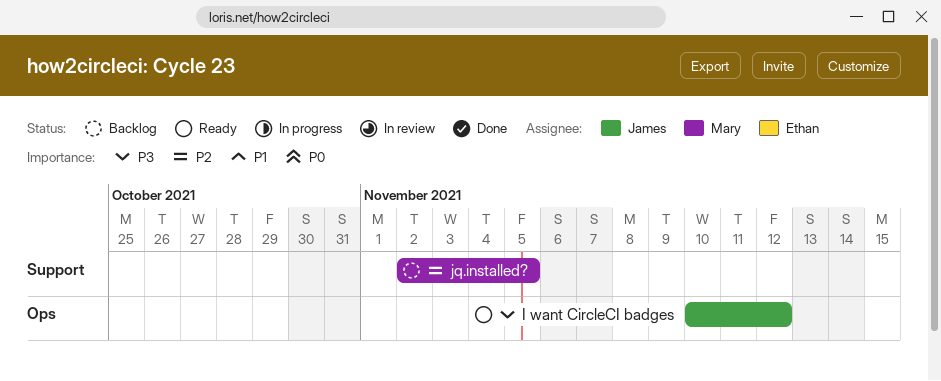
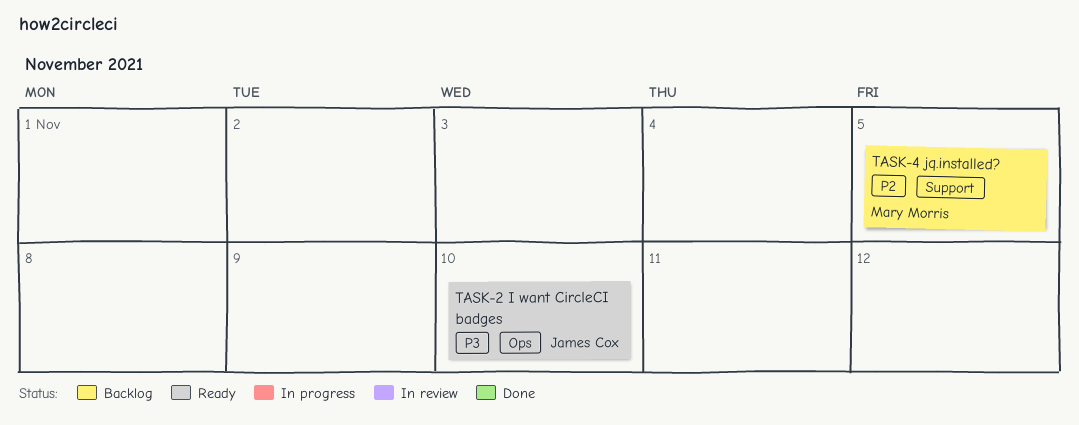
I want CircleCI badges, due: Nov 12 -> Nov 10

